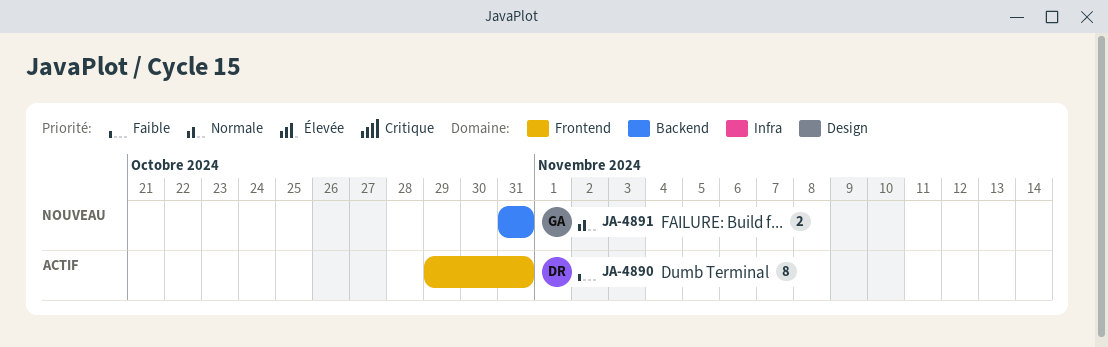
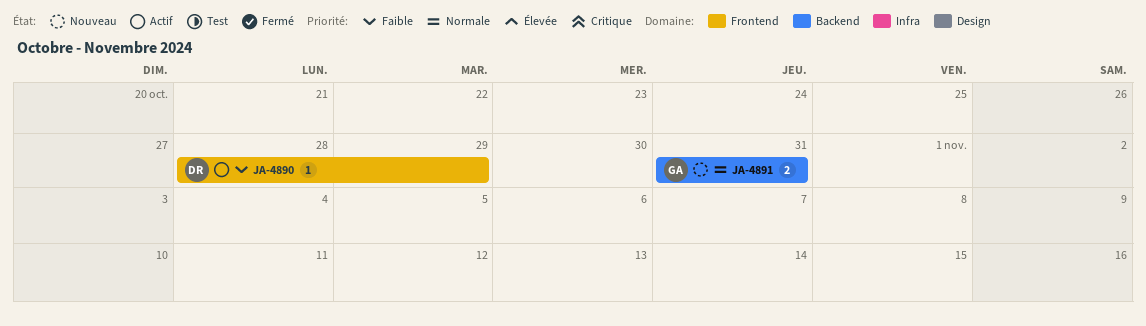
JA-4890, estimate: 8 -> 1
JA-4890, start: Oct 29 -> Oct 28
JA-4890, due: Oct 31 -> Oct 29

